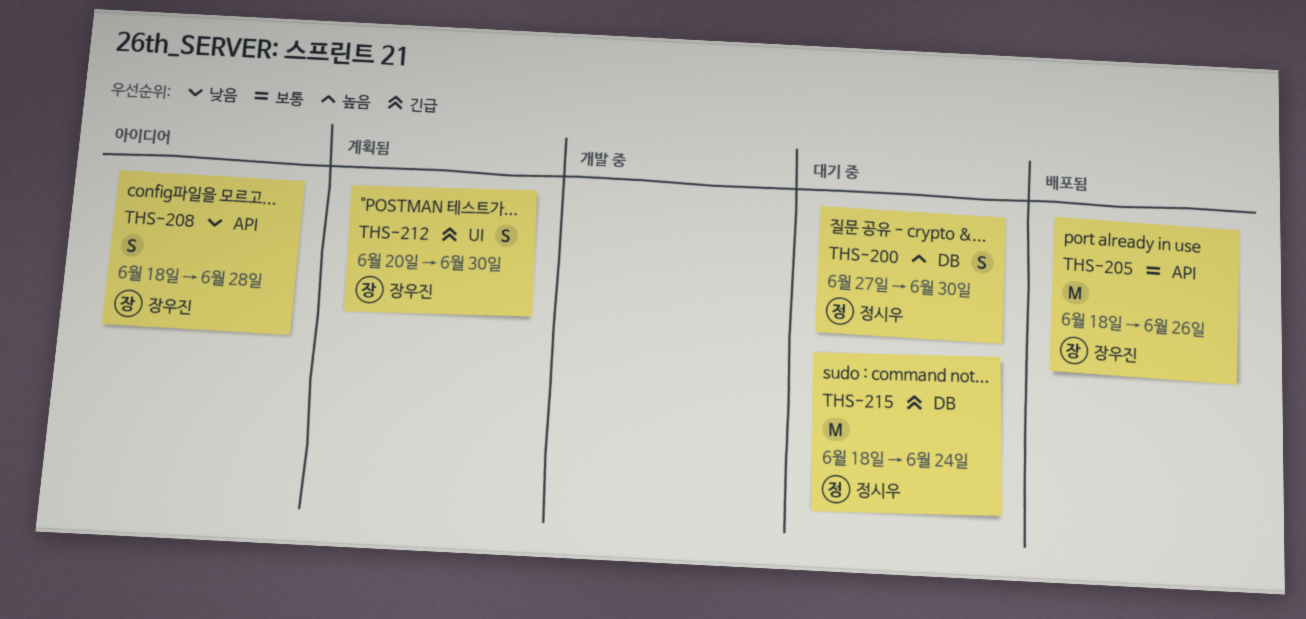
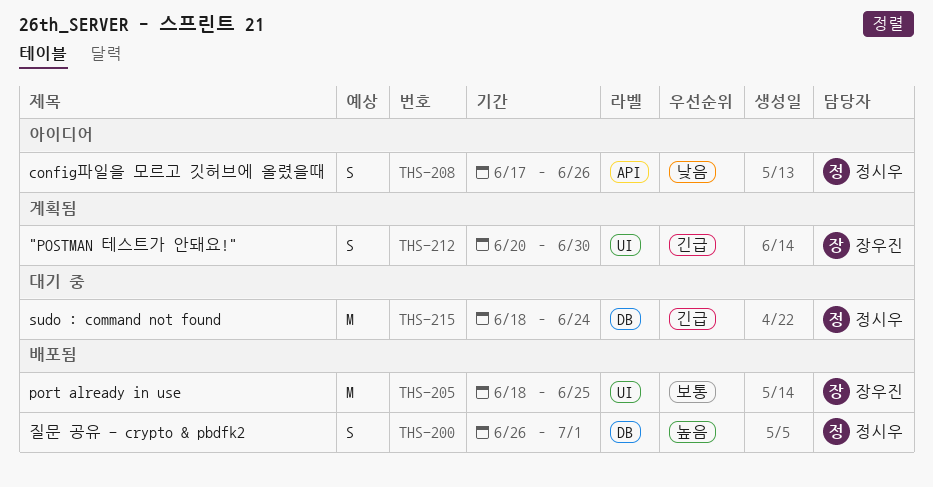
THS-200, status: 대기 중 -> 배포됨
THS-200, start: Jun 27 -> Jun 26
THS-200, due: Jun 30 -> Jul 1
THS-205, label: API -> UI
THS-205, due: Jun 26 -> Jun 25
THS-208, owner: 장우진 -> 정시우
THS-208, start: Jun 18 -> Jun 17
THS-208, due: Jun 28 -> Jun 26

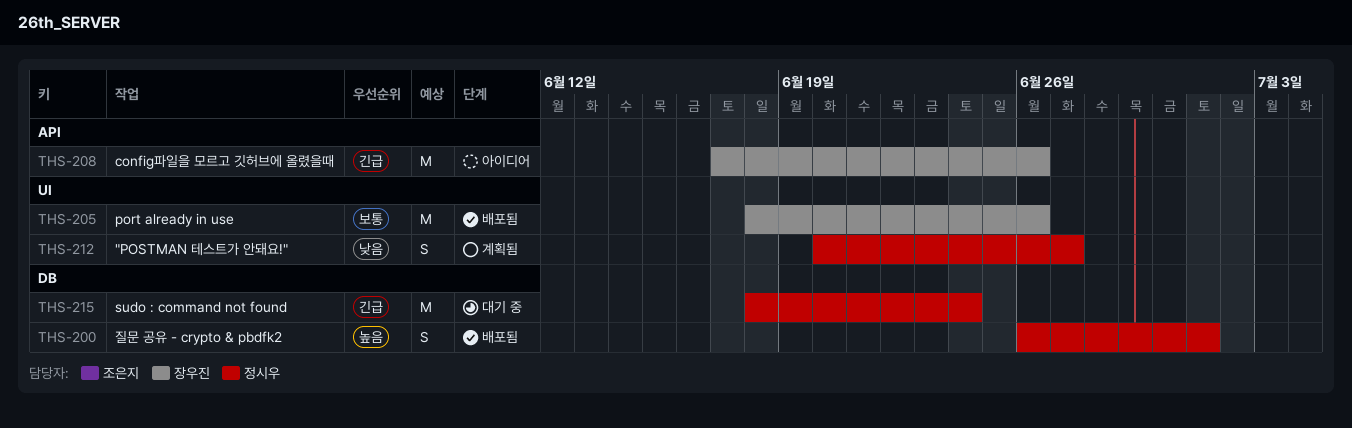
THS-205, due: Jun 25 -> Jun 26
THS-208, owner: 정시우 -> 장우진
THS-208, priority: 낮음 -> 긴급
THS-208, estimate: S -> M
THS-212, owner: 장우진 -> 정시우
THS-212, priority: 긴급 -> 낮음
THS-212, due: Jun 30 -> Jun 27

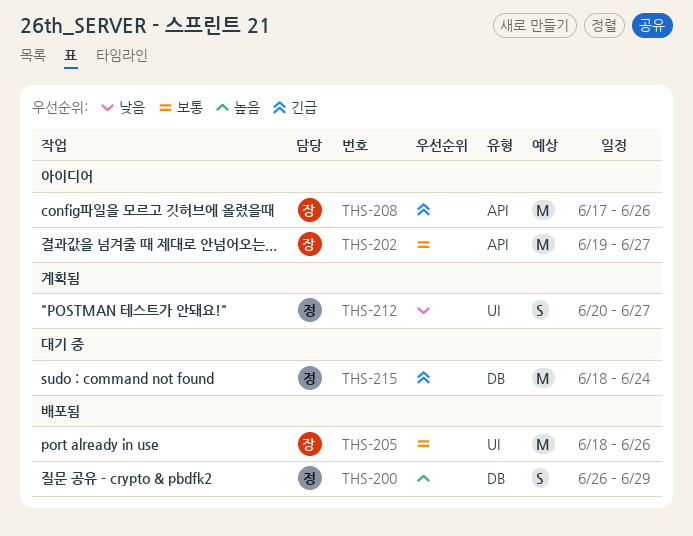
THS-200, due: Jul 1 -> Jun 29
THS-202: none -> present

